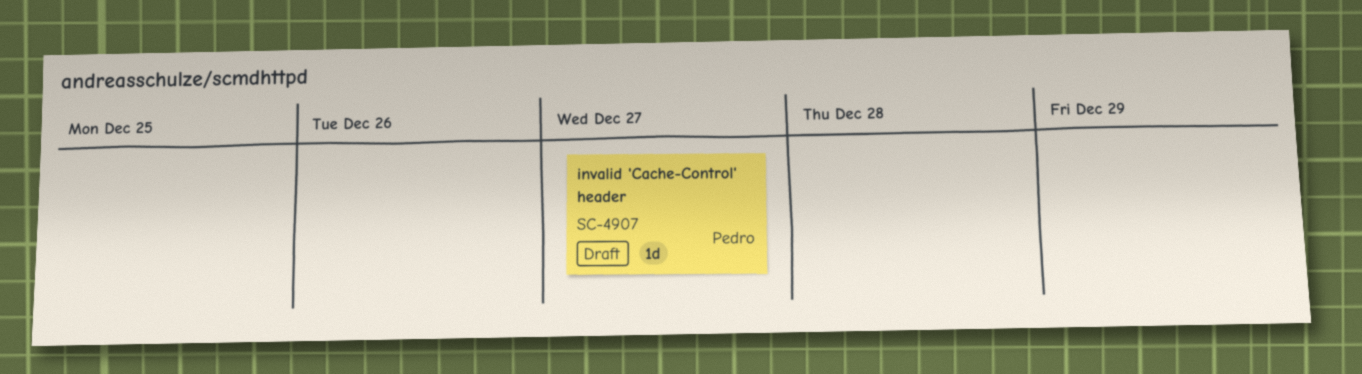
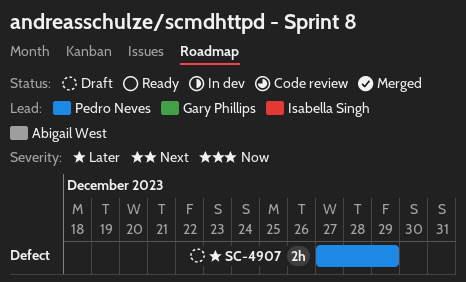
SC-4907, estimate: 1d -> 2h
SC-4907, due: Dec 27 -> Dec 29

